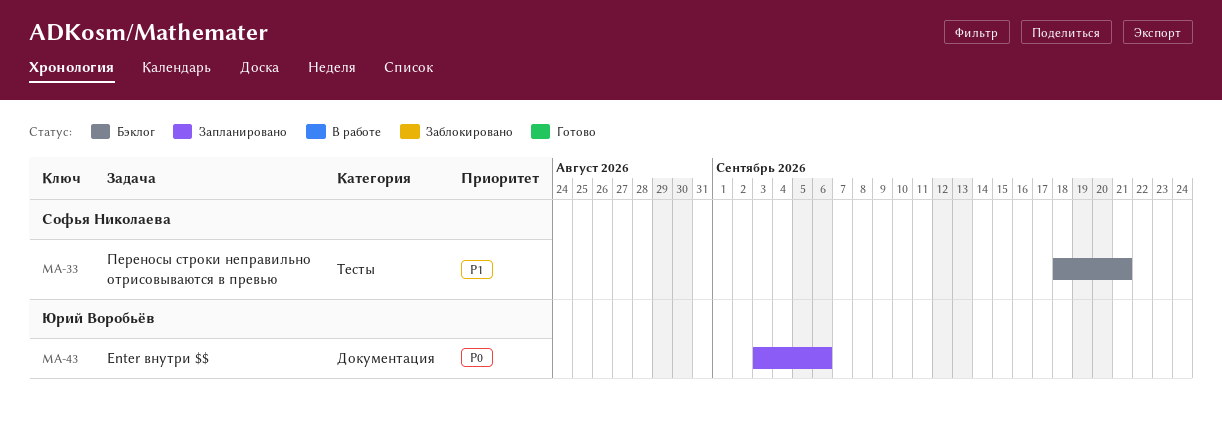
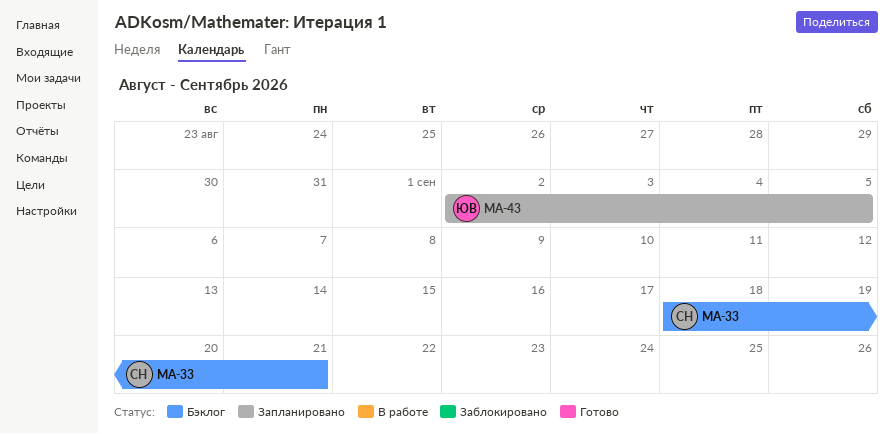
MA-43, start: Sep 3 -> Sep 2
MA-43, due: Sep 6 -> Sep 5

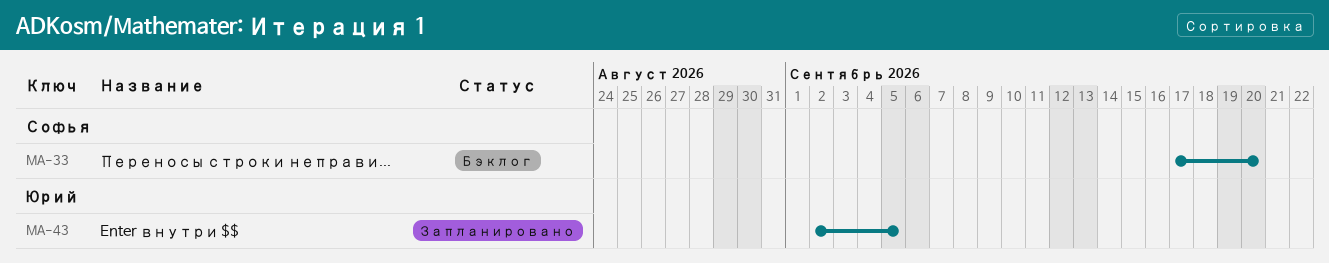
MA-33, start: Sep 18 -> Sep 17
MA-33, due: Sep 21 -> Sep 20

